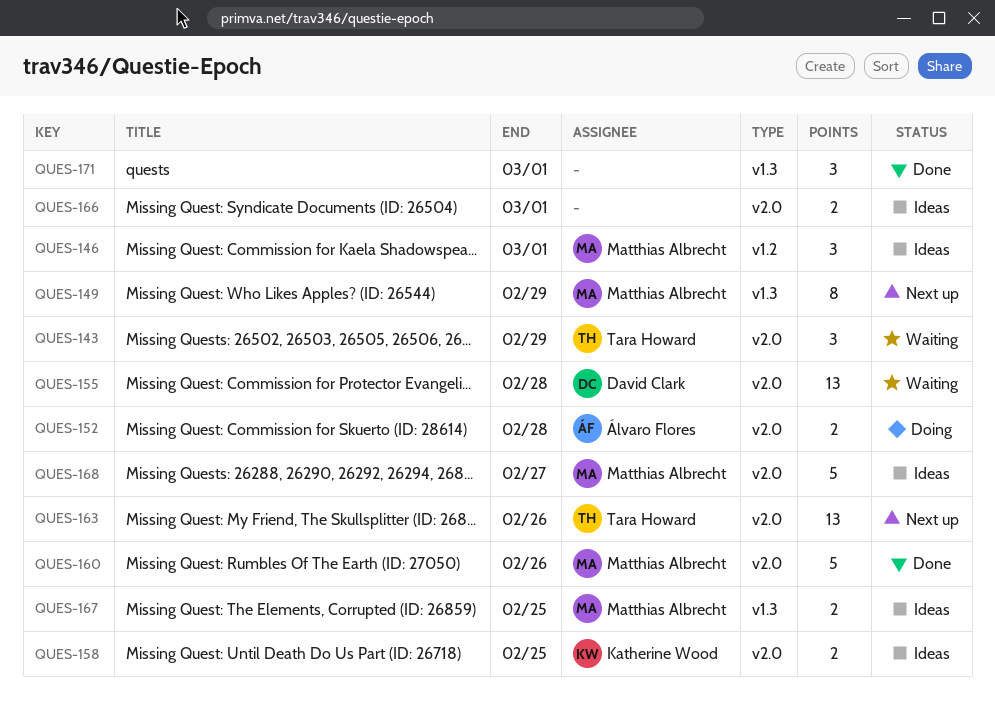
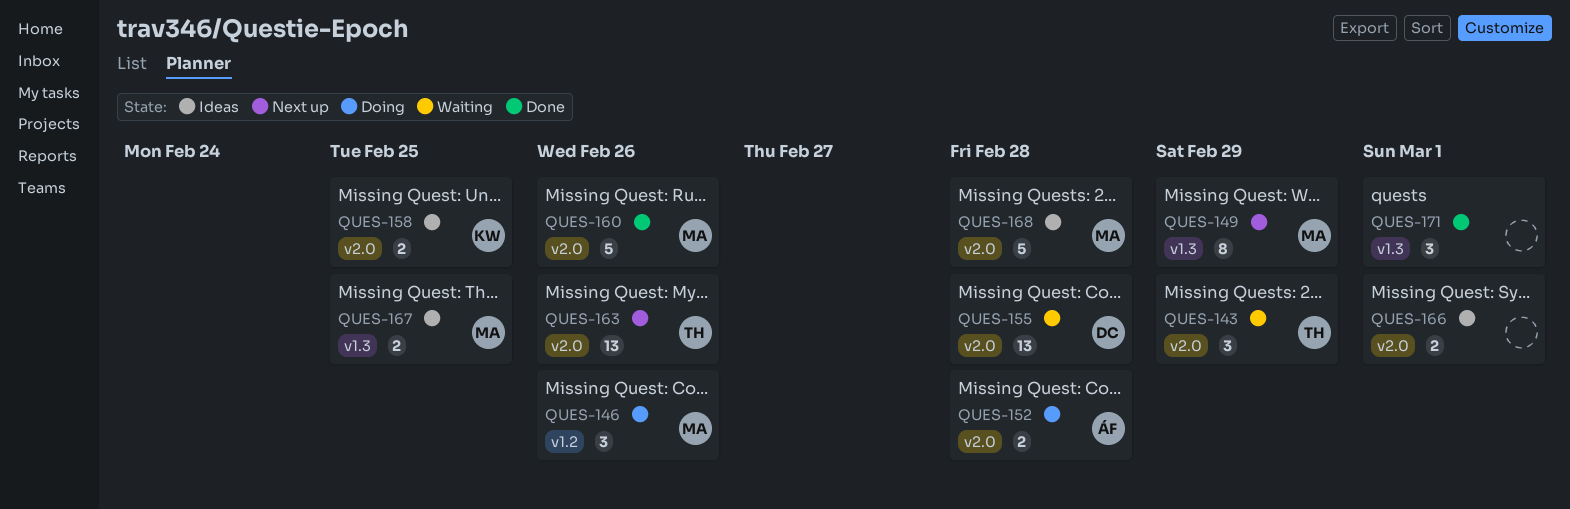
QUES-146, status: Ideas -> Doing
QUES-146, due: Mar 1 -> Feb 26
QUES-168, due: Feb 27 -> Feb 28

